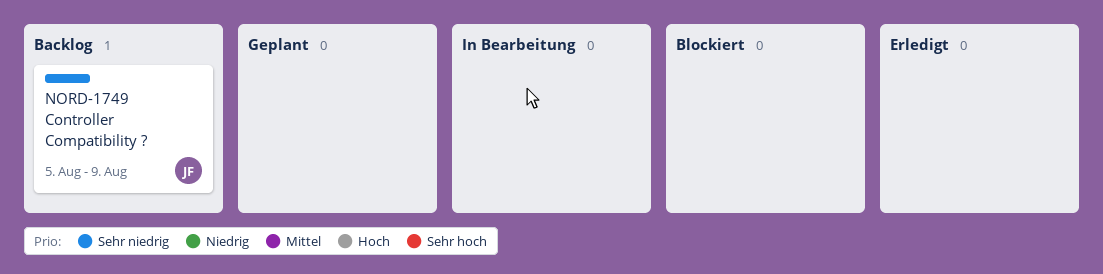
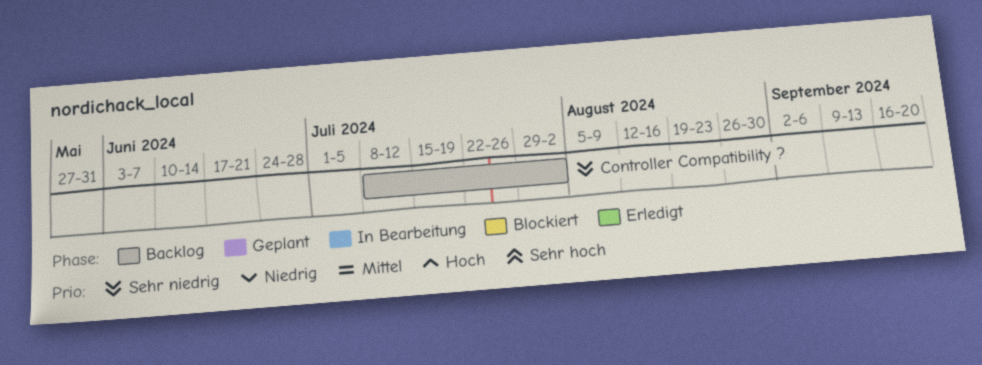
Controller Compatibility ?, start: Aug 5 -> Jul 8
Controller Compatibility ?, due: Aug 9 -> Aug 2

